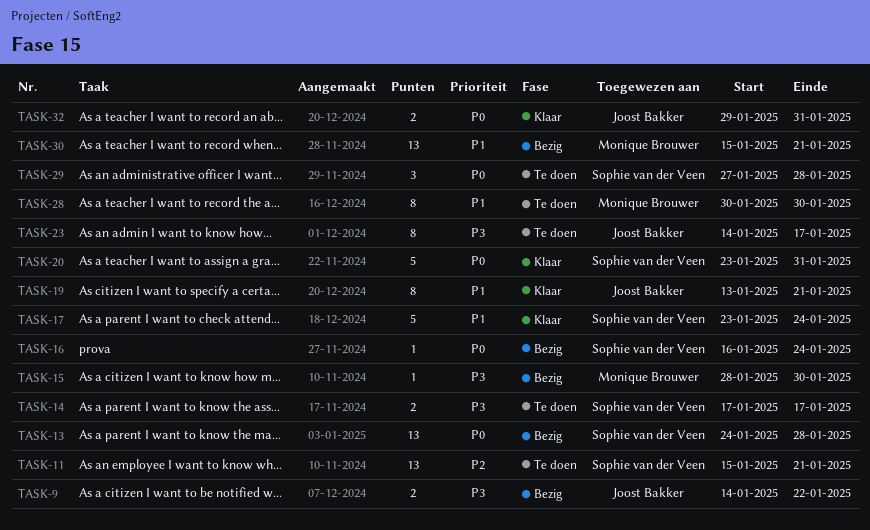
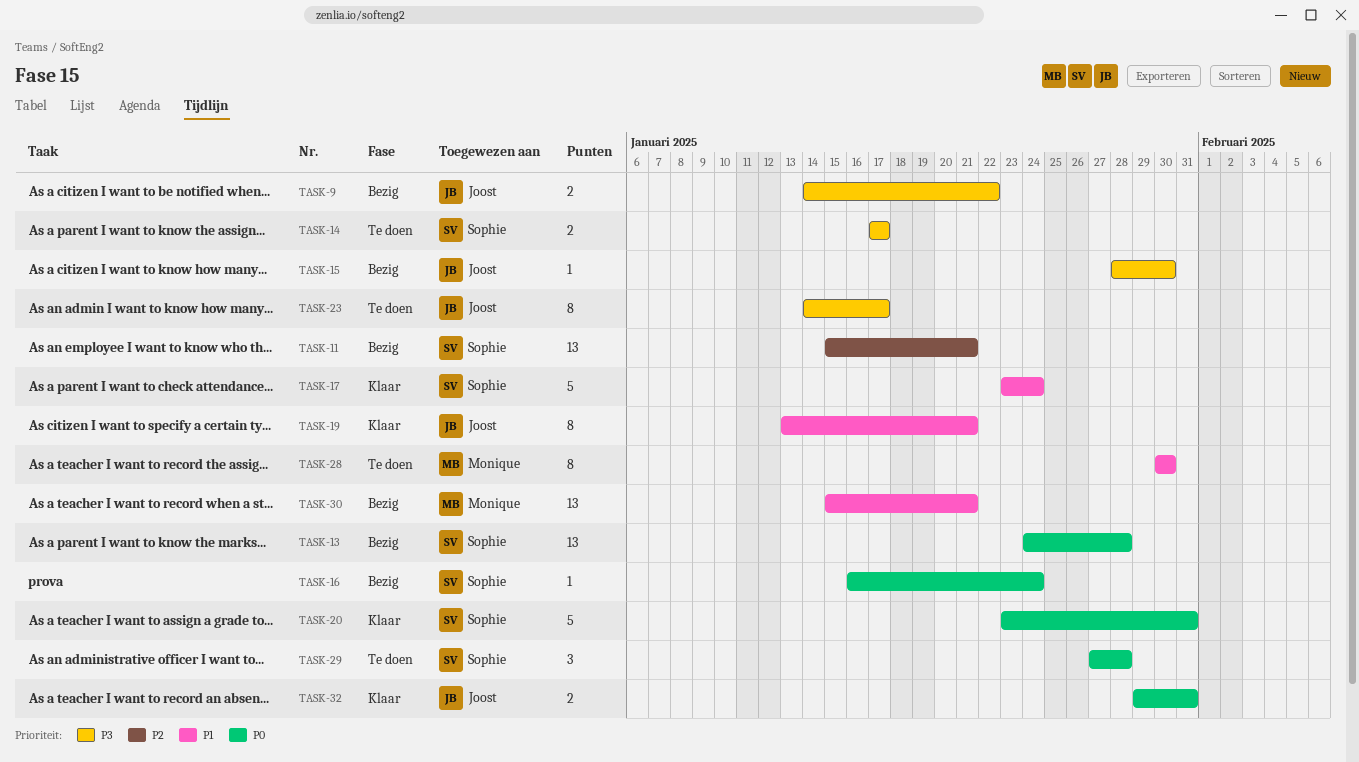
TASK-11, status: Te doen -> Bezig
TASK-15, owner: Monique Brouwer -> Joost Bakker

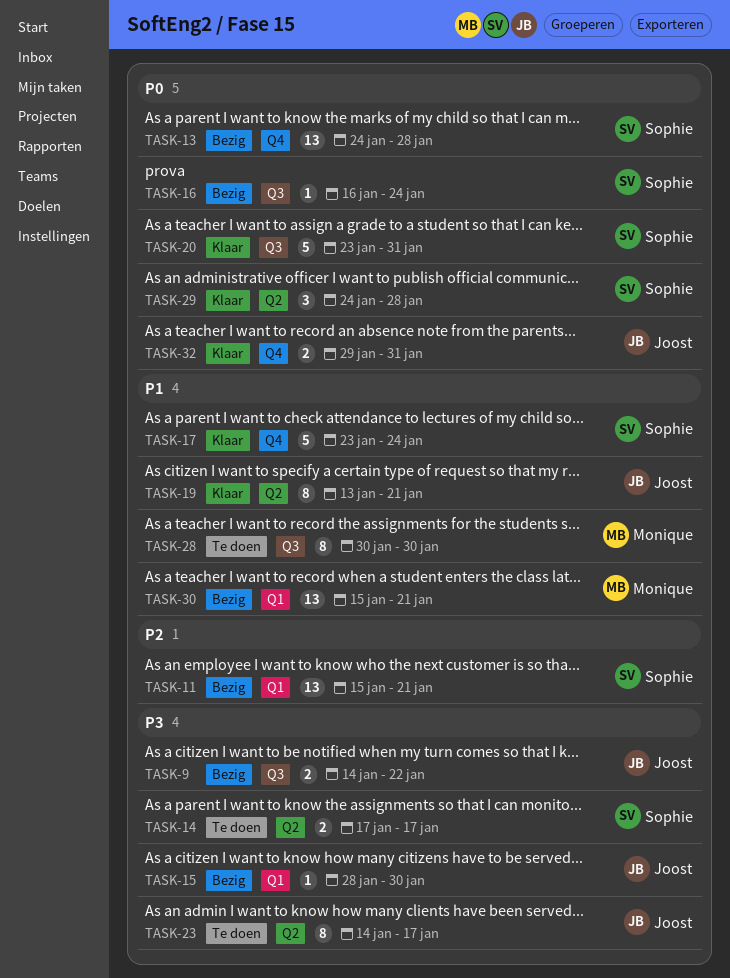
TASK-29, status: Te doen -> Klaar
TASK-29, start: Jan 27 -> Jan 24

